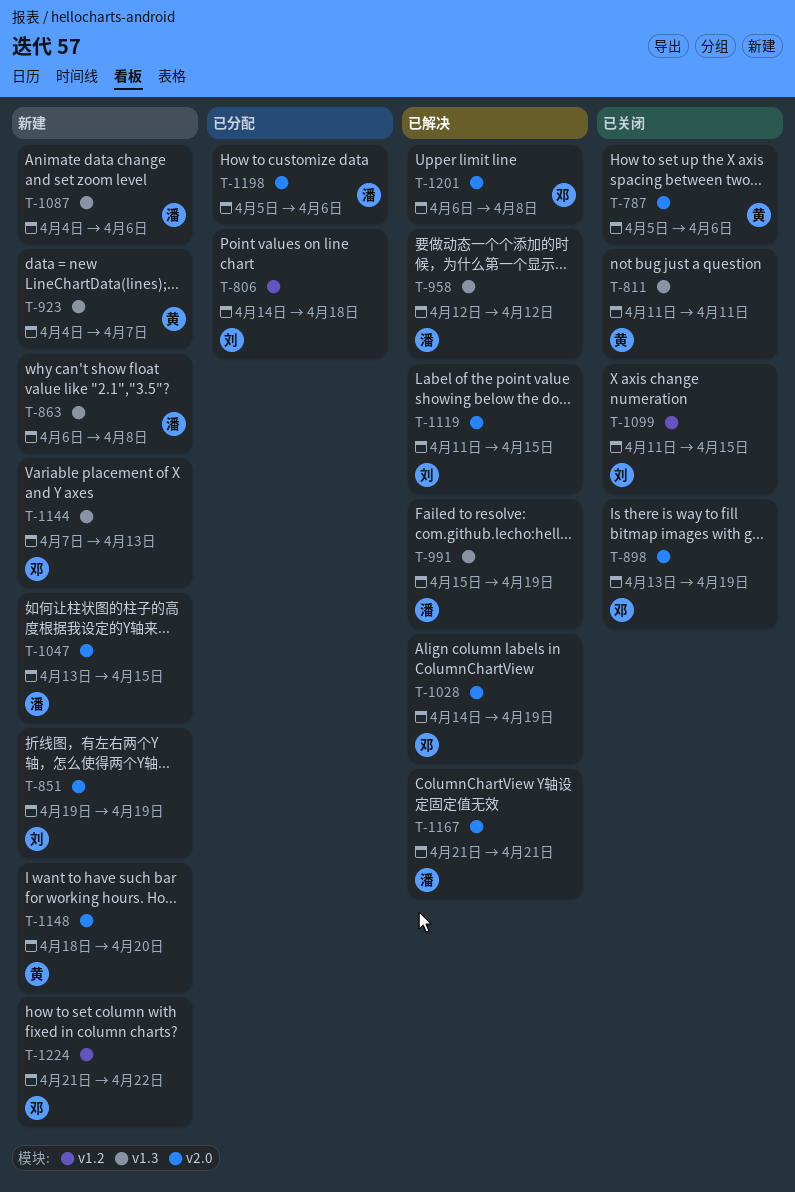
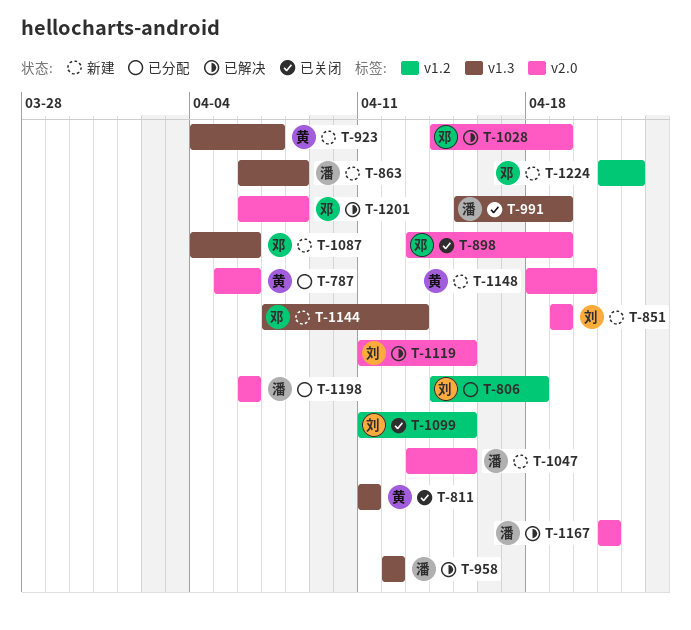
T-787, status: 已关闭 -> 已分配
T-991, status: 已解决 -> 已关闭
T-1087, owner: 潘 -> 邓
T-1198, start: Apr 5 -> Apr 6

